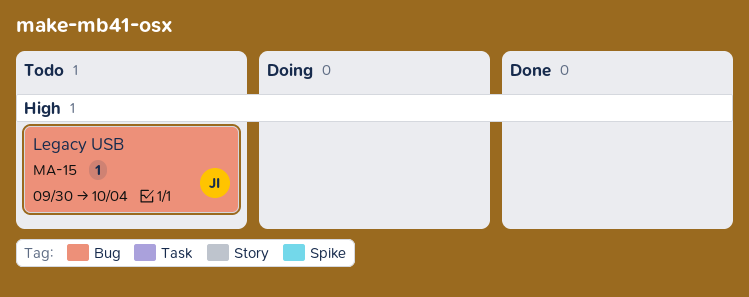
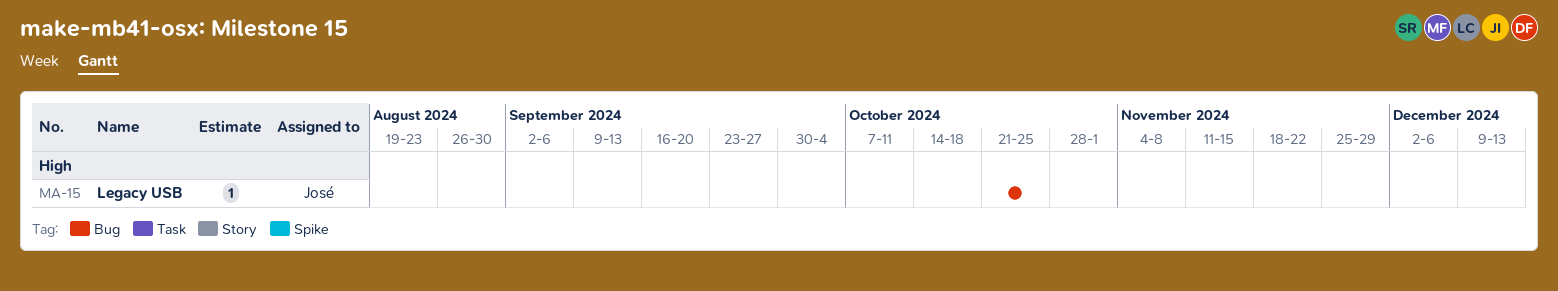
MA-15, start: Sep 30 -> Oct 21
MA-15, due: Oct 4 -> Oct 25

